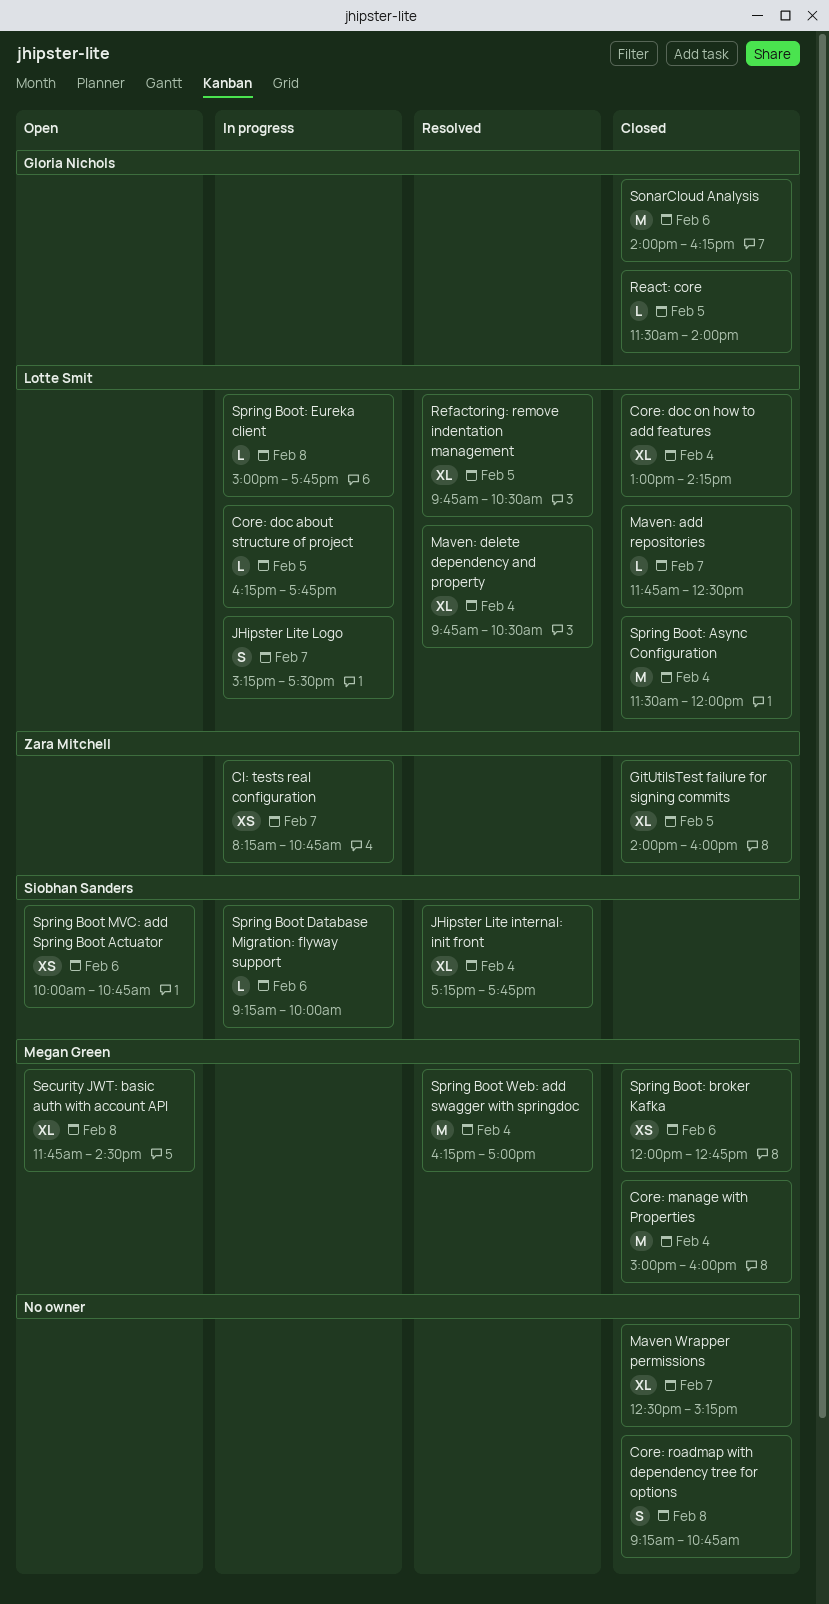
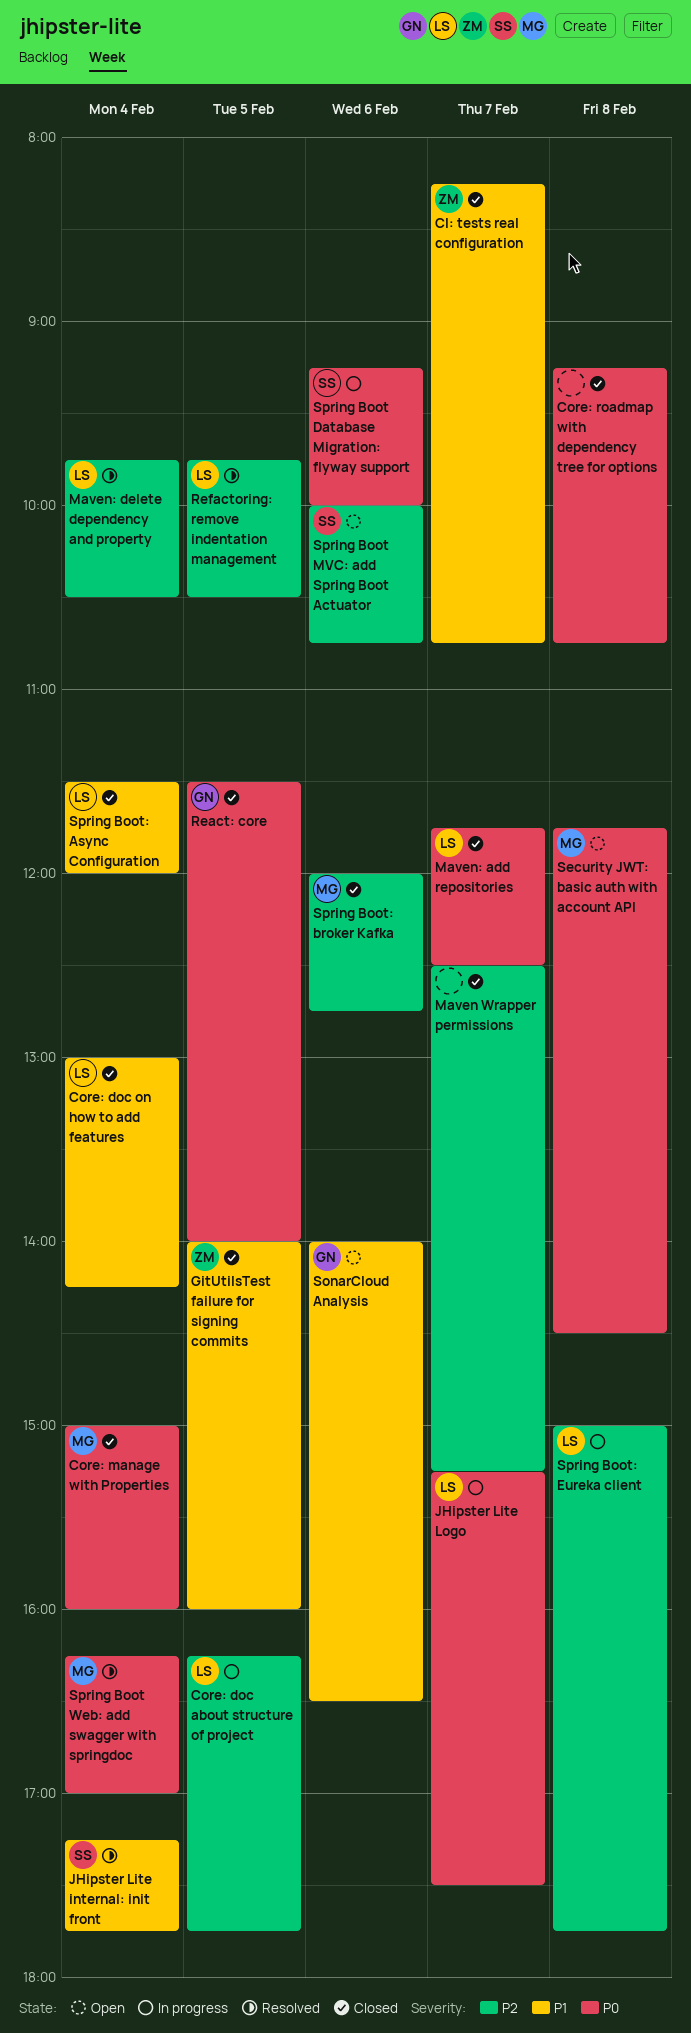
CI: tests real configuration, status: In progress -> Closed
SonarCloud Analysis, status: Closed -> Open
SonarCloud Analysis, ends: 16:15 -> 16:30

